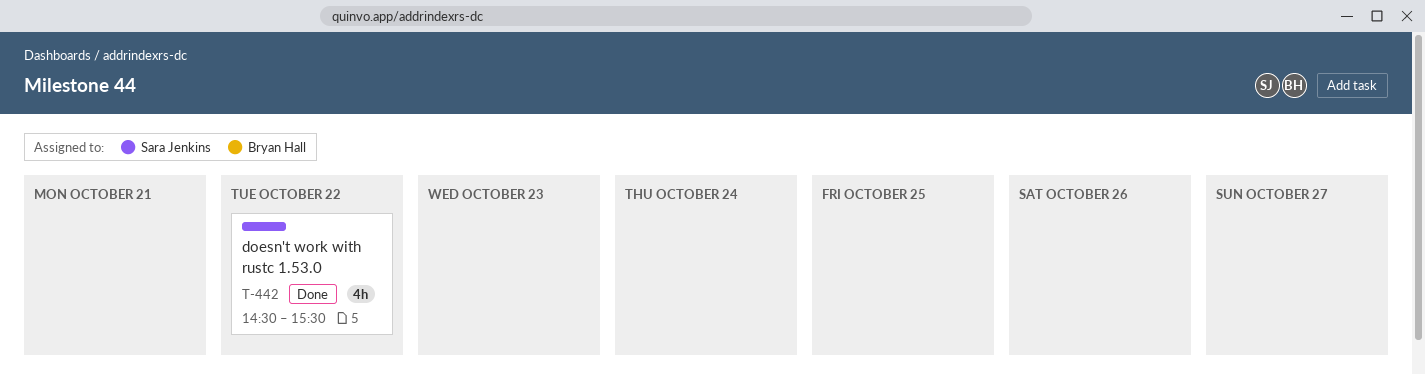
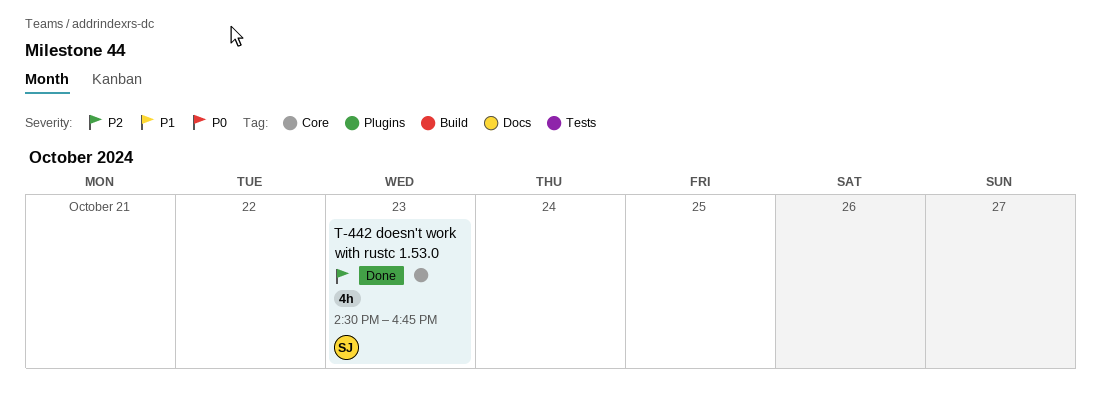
T-442, day: Oct 22 -> Oct 23
T-442, ends: 15:30 -> 16:45

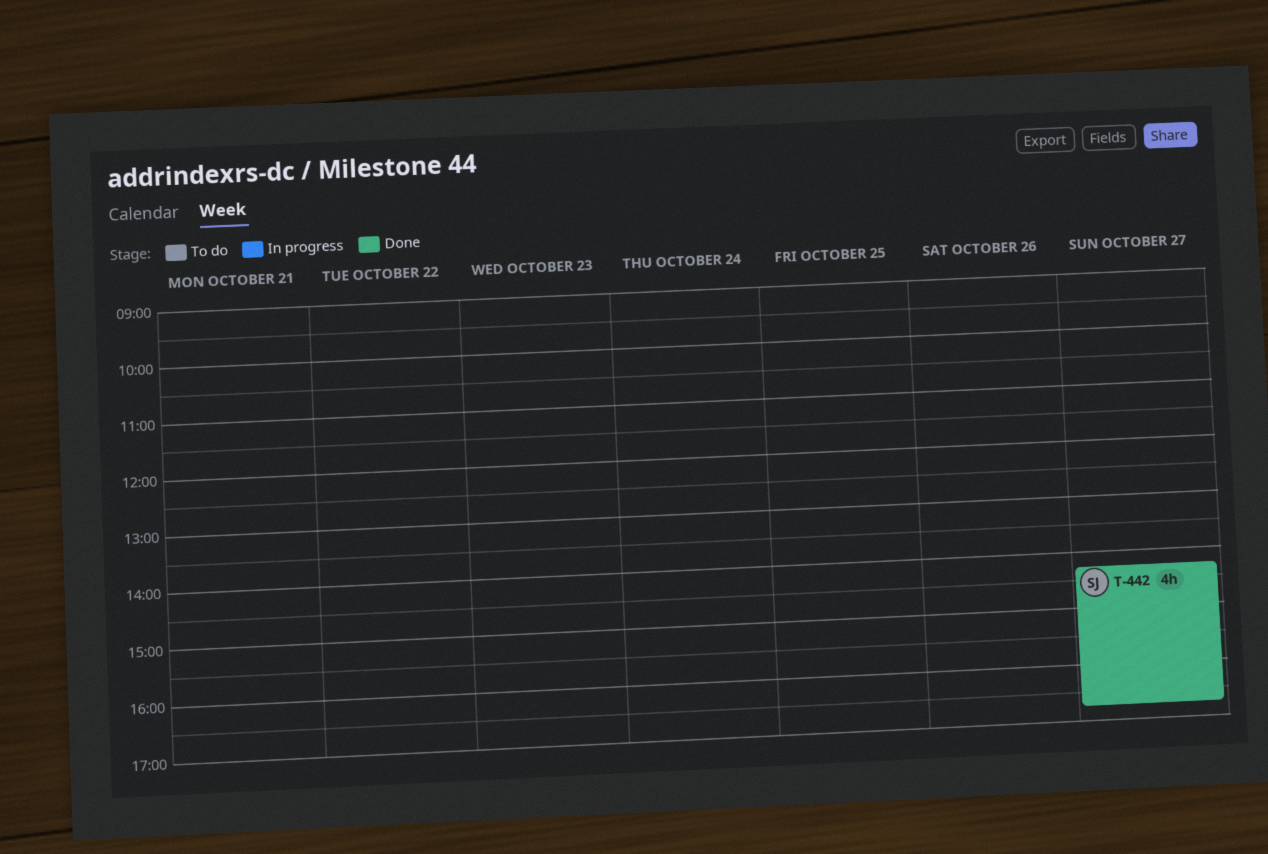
T-442, day: Oct 23 -> Oct 27
T-442, begins: 14:30 -> 14:15

